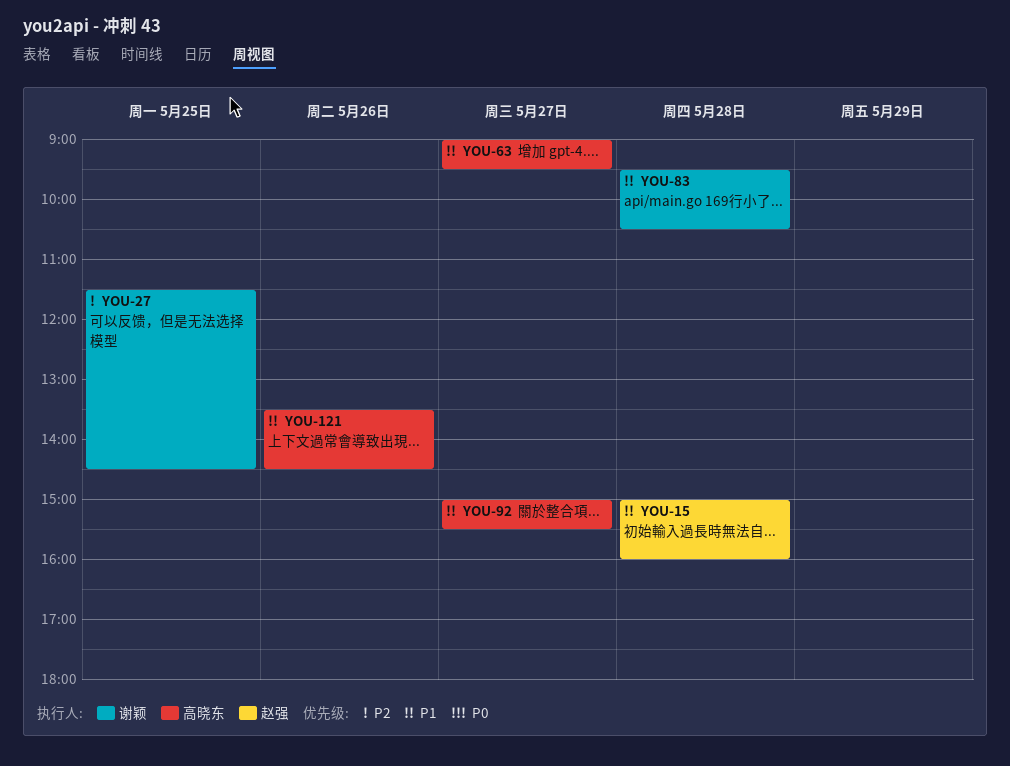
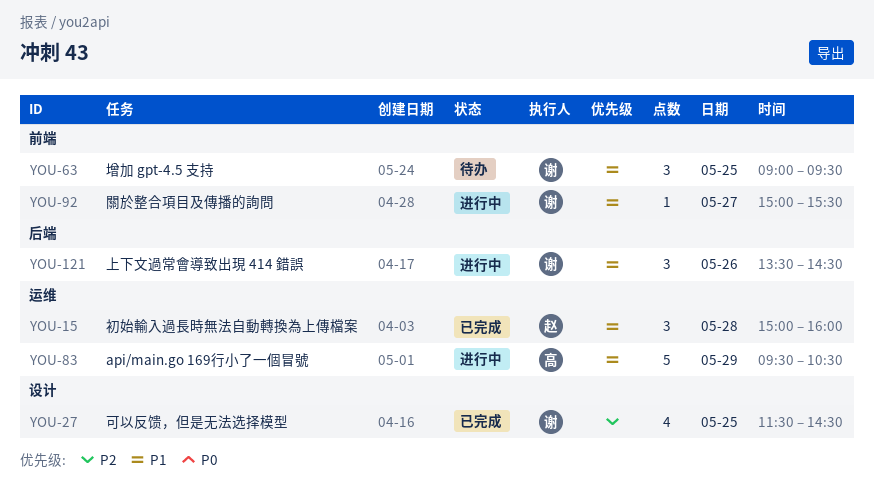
YOU-63, owner: 高晓东 -> 谢颖
YOU-63, day: May 27 -> May 25
YOU-83, owner: 谢颖 -> 高晓东
YOU-83, day: May 28 -> May 29
YOU-92, owner: 高晓东 -> 谢颖
YOU-121, owner: 高晓东 -> 谢颖

